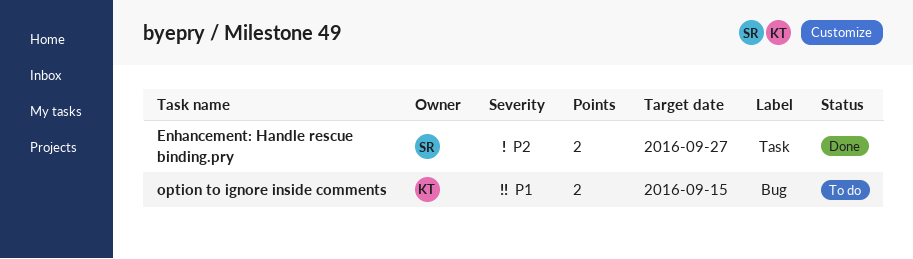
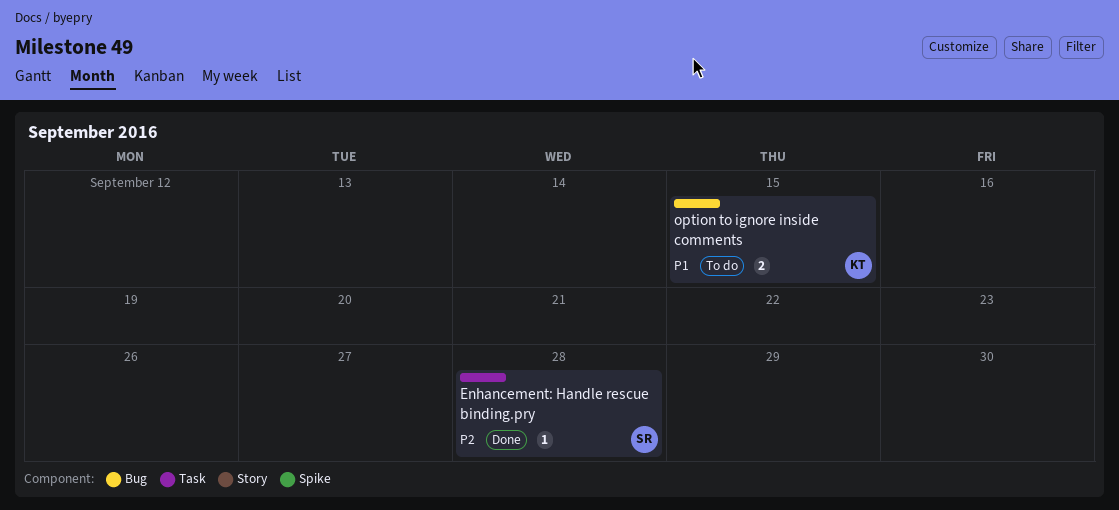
Enhancement: Handle rescue binding.pry, estimate: 2 -> 1
Enhancement: Handle rescue binding.pry, due: Sep 27 -> Sep 28

